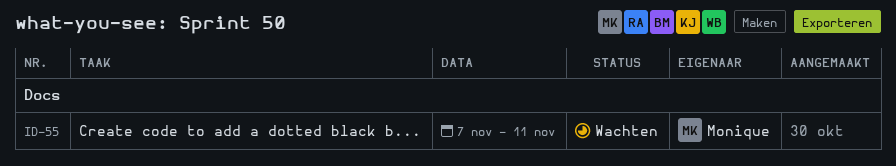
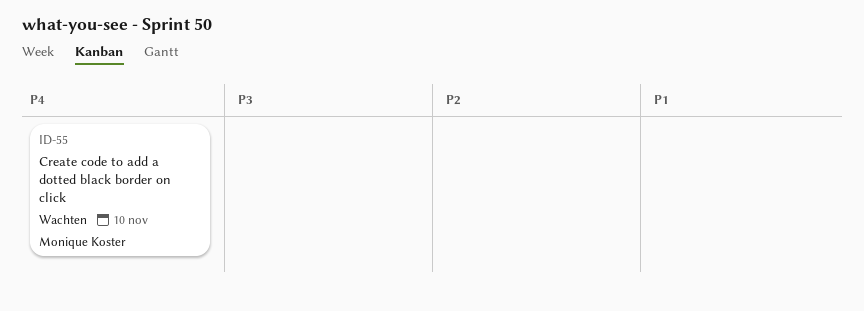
ID-55, due: Nov 11 -> Nov 10

